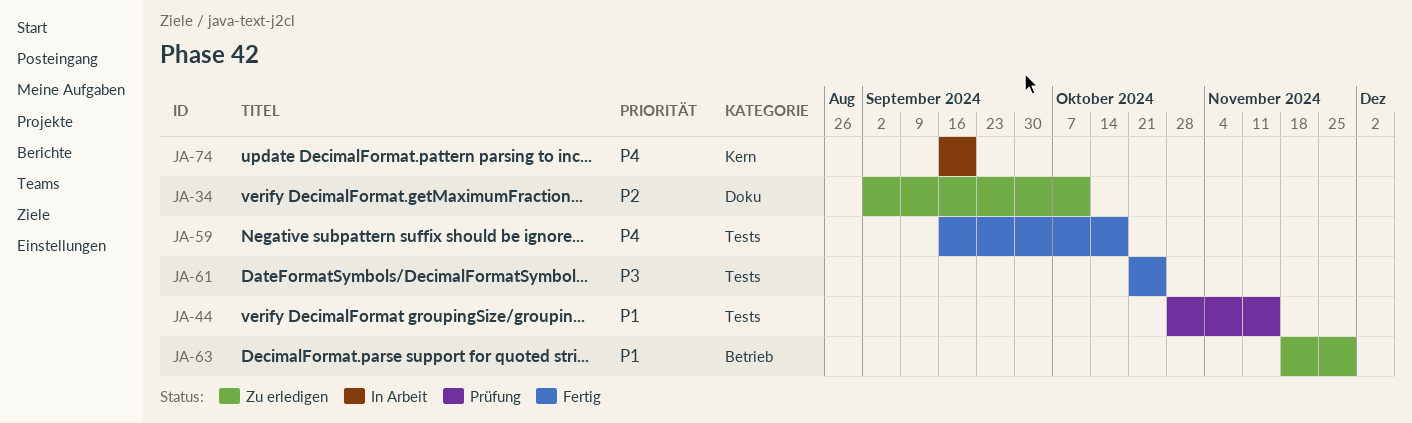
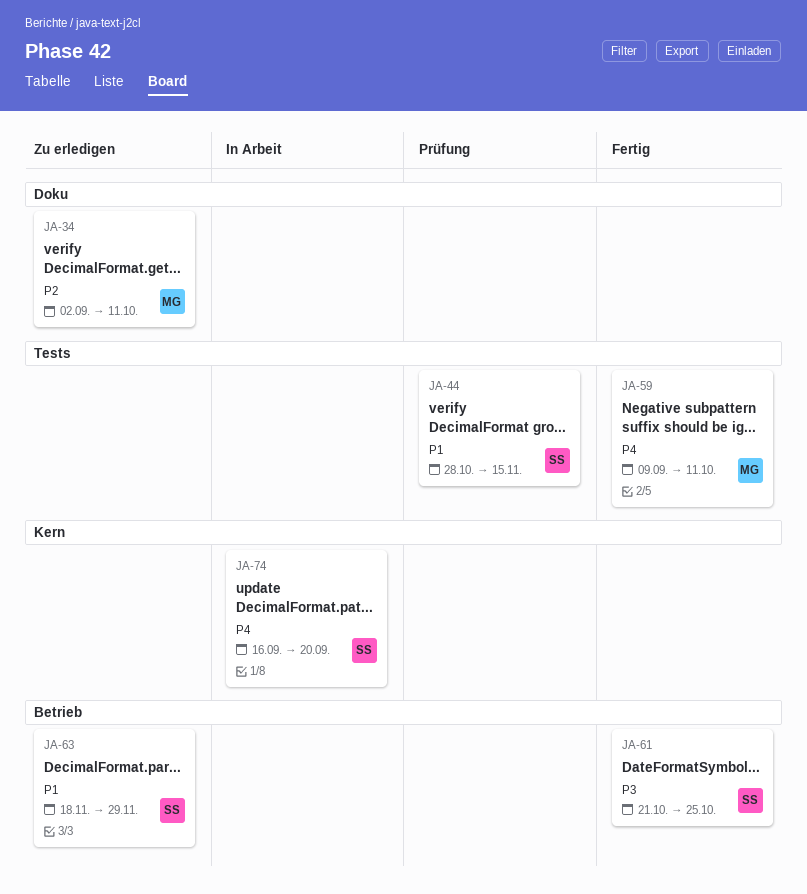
JA-59, start: Sep 16 -> Sep 9
JA-59, due: Oct 18 -> Oct 11
JA-61, label: Tests -> Betrieb

